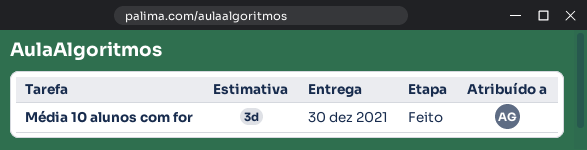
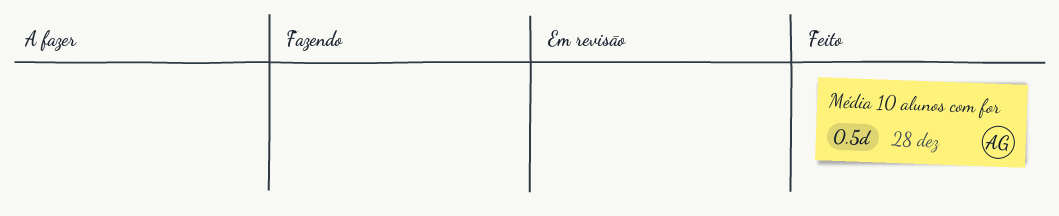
Média 10 alunos com for, estimate: 3d -> 0.5d
Média 10 alunos com for, due: Dec 30 -> Dec 28

